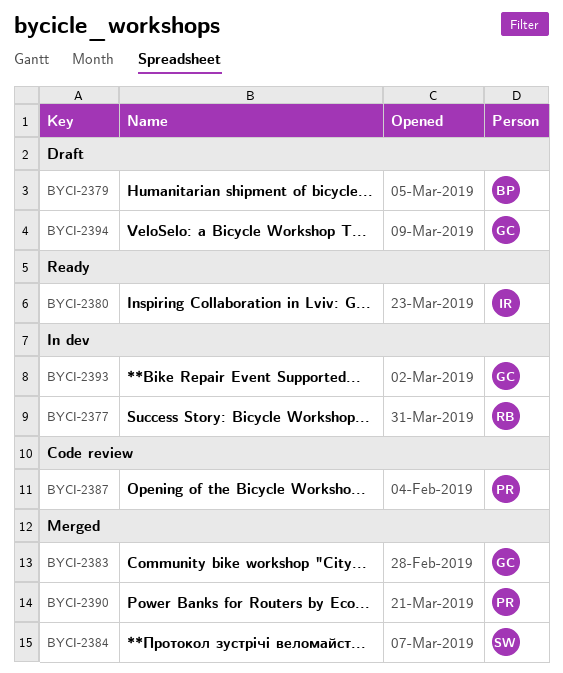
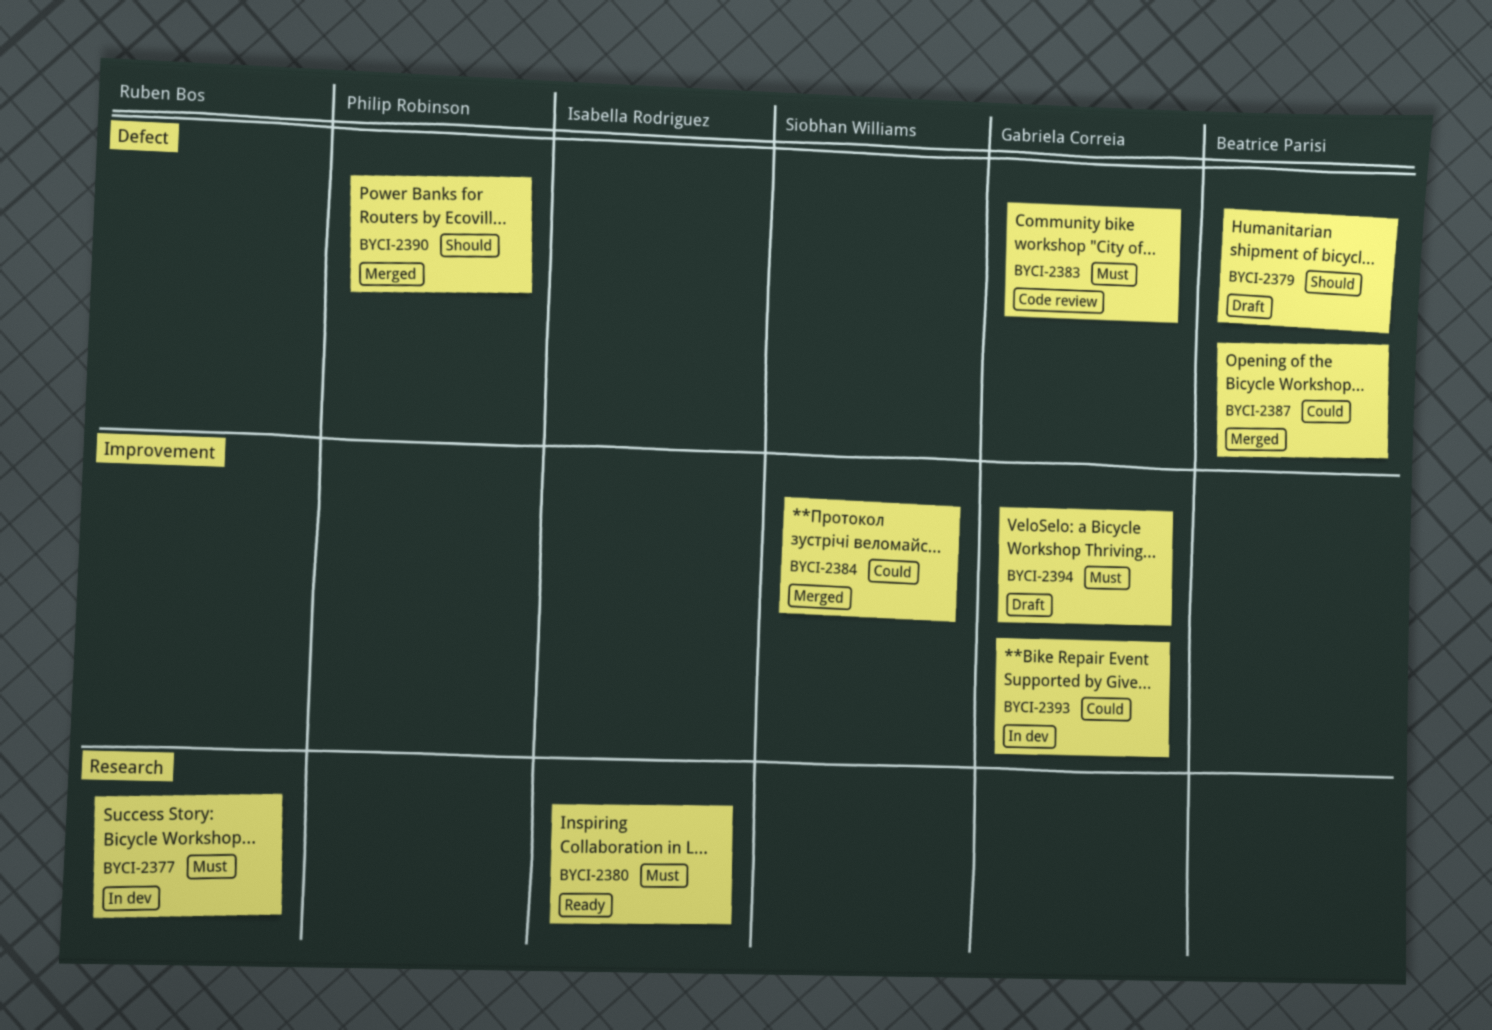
BYCI-2383, status: Merged -> Code review
BYCI-2387, status: Code review -> Merged
BYCI-2387, owner: Philip Robinson -> Beatrice Parisi

